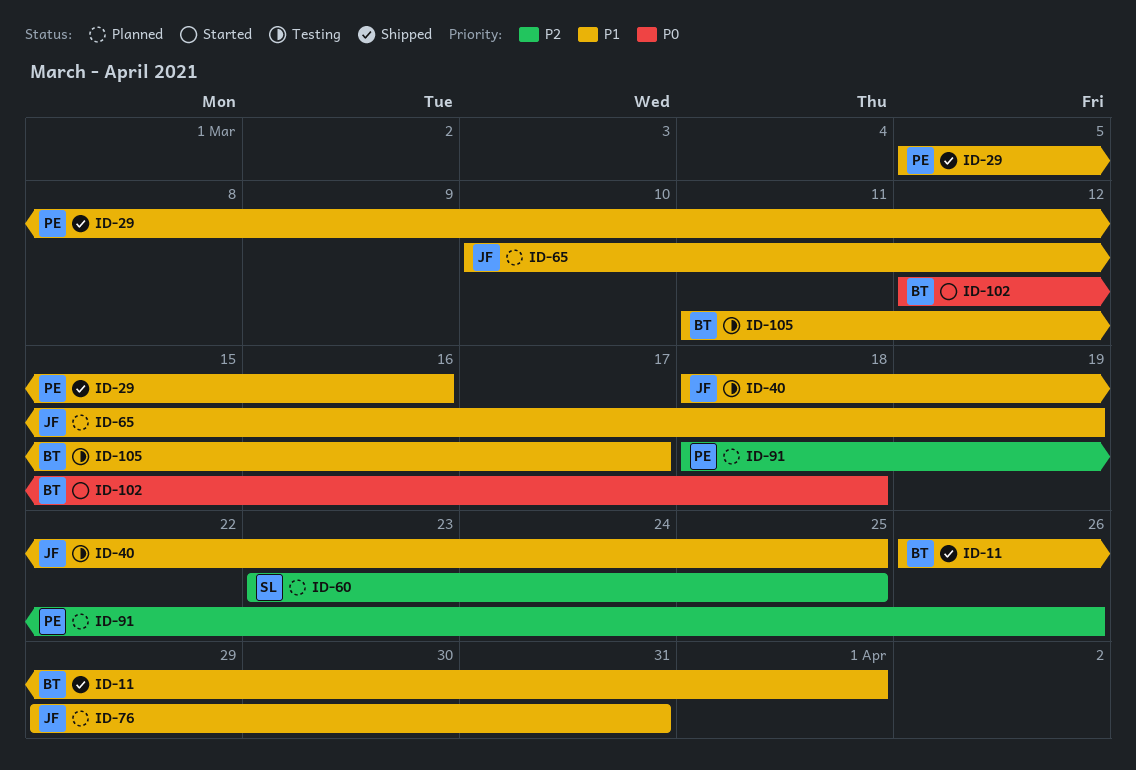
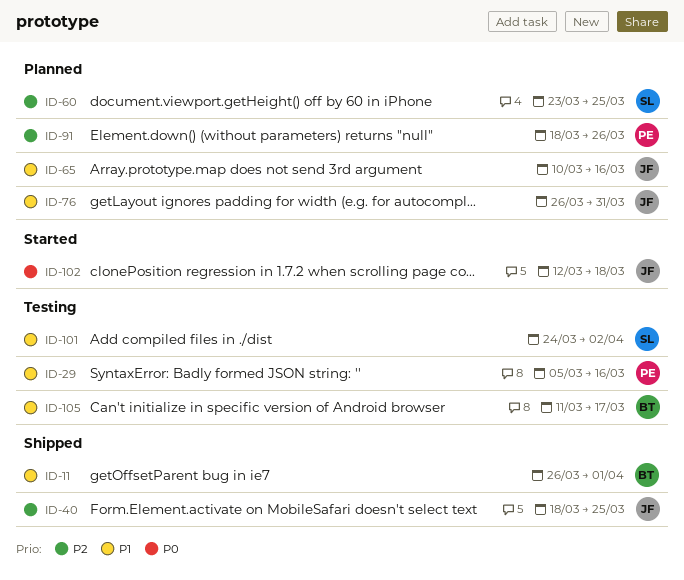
ID-29, status: Shipped -> Testing
ID-40, status: Testing -> Shipped
ID-40, priority: P1 -> P2
ID-65, due: Mar 19 -> Mar 16
ID-76, start: Mar 29 -> Mar 26
ID-101: none -> present
ID-102, owner: BT -> JF

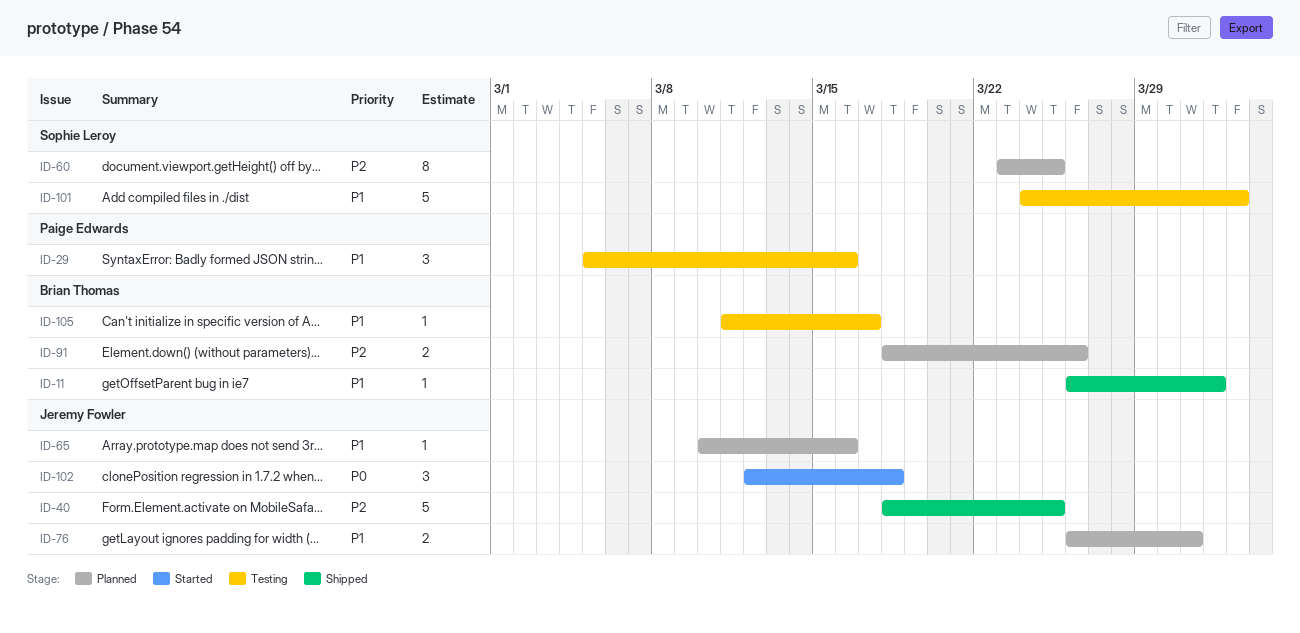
ID-91, owner: Paige Edwards -> Brian Thomas

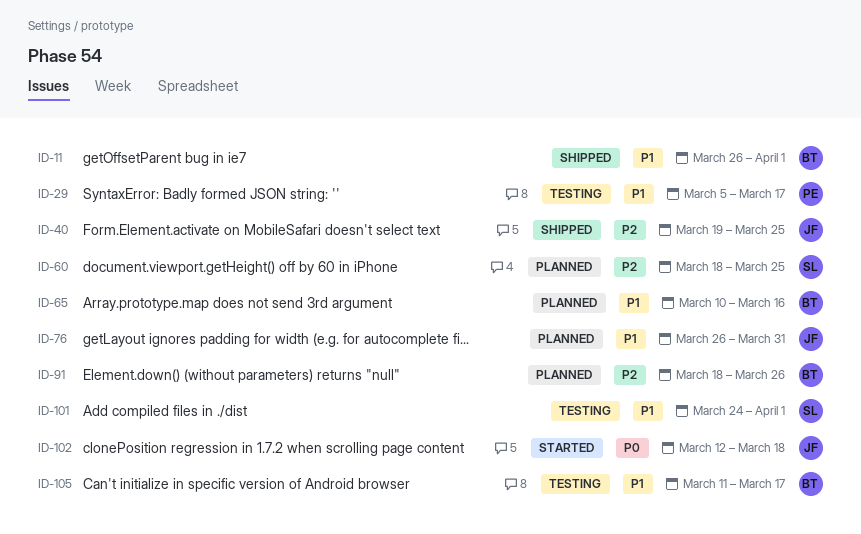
ID-29, due: Mar 16 -> Mar 17
ID-40, start: Mar 18 -> Mar 19
ID-60, start: Mar 23 -> Mar 18
ID-65, owner: Jeremy Fowler -> Brian Thomas
ID-101, due: Apr 2 -> Apr 1

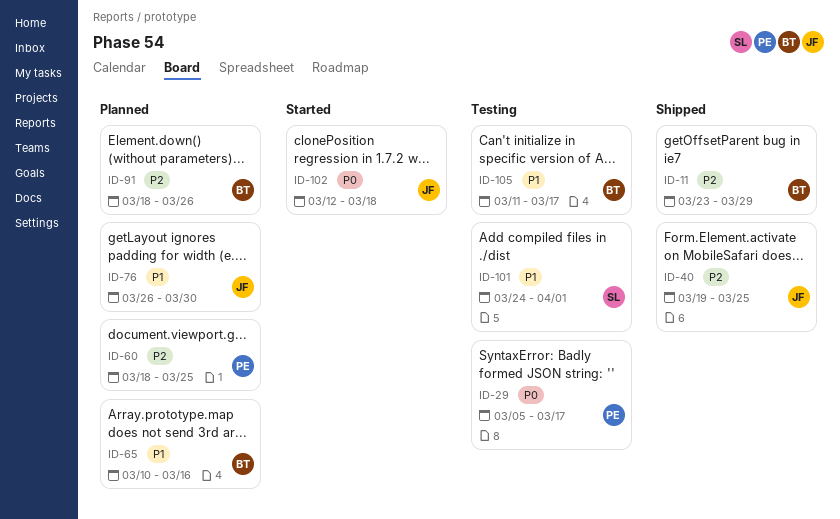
ID-11, priority: P1 -> P2
ID-11, start: Mar 26 -> Mar 23
ID-11, due: Apr 1 -> Mar 29
ID-29, priority: P1 -> P0
ID-60, owner: SL -> PE
ID-76, due: Mar 31 -> Mar 30

